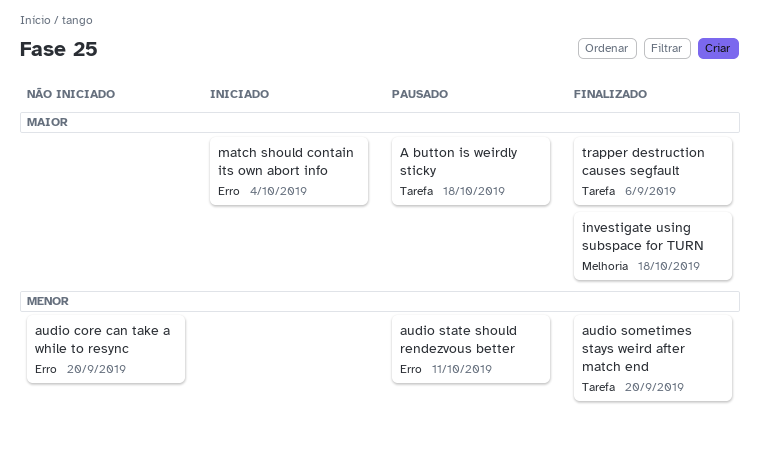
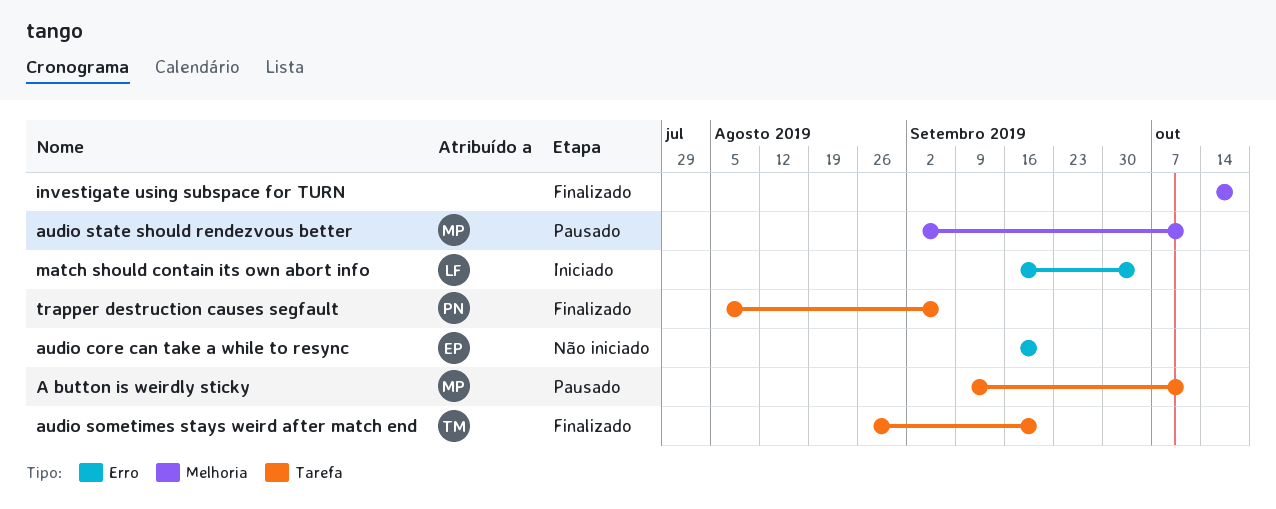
A button is weirdly sticky, due: Oct 18 -> Oct 11
audio state should rendezvous better, label: Erro -> Melhoria

